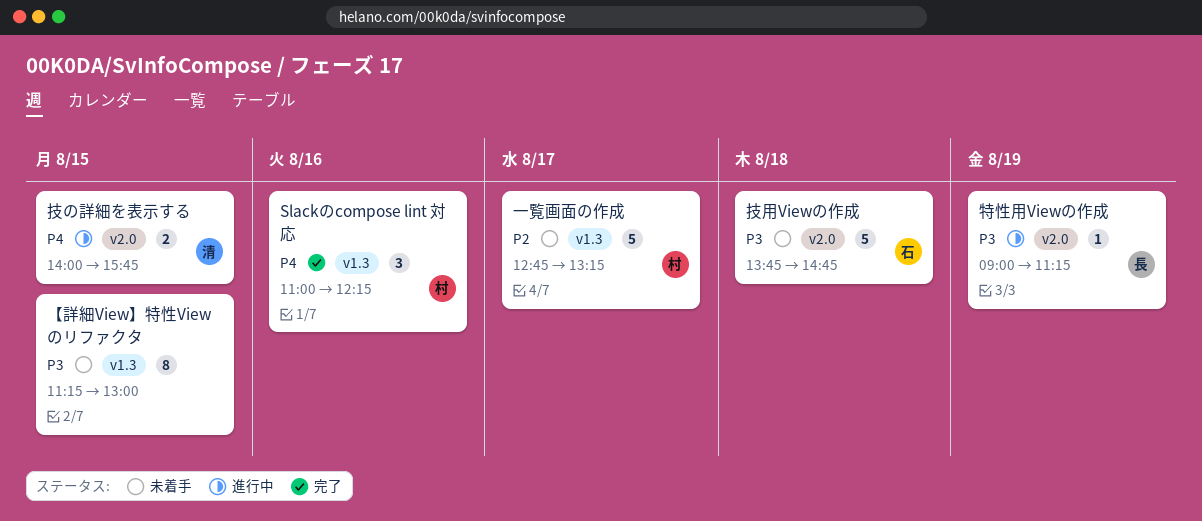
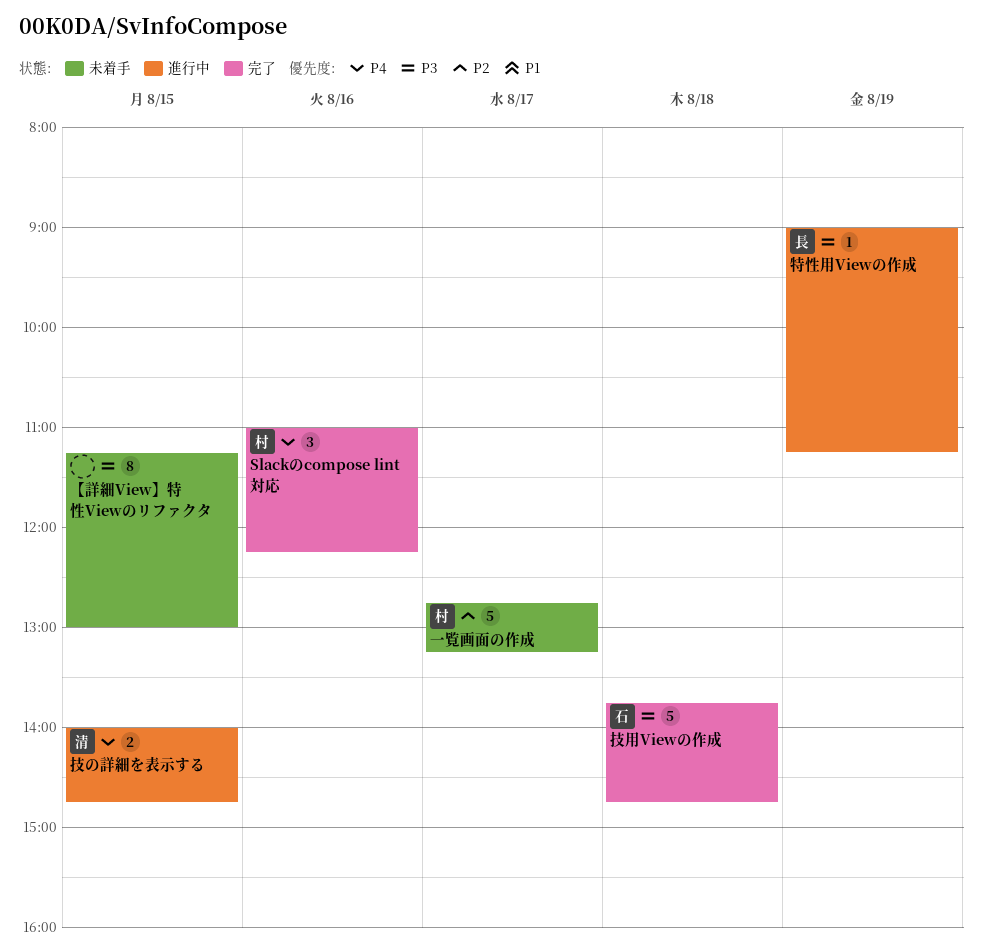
技の詳細を表示する, ends: 15:45 -> 14:45
技用Viewの作成, status: 未着手 -> 完了

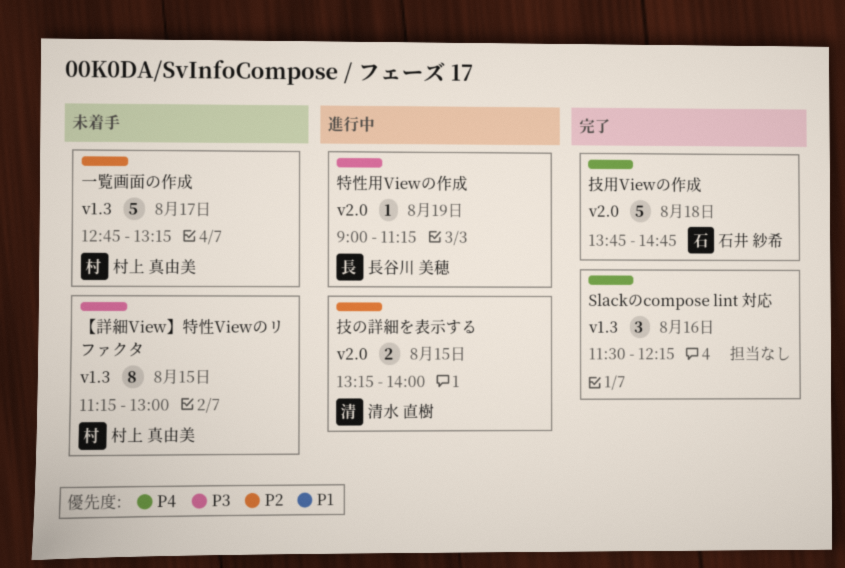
Slackのcompose lint 対応, owner: 村上 真由美 -> none
Slackのcompose lint 対応, begins: 11:00 -> 11:30
【詳細View】特性Viewのリファクタ, owner: none -> 村上 真由美
技の詳細を表示する, priority: P4 -> P2
技の詳細を表示する, begins: 14:00 -> 13:15
技の詳細を表示する, ends: 14:45 -> 14:00
技用Viewの作成, priority: P3 -> P4

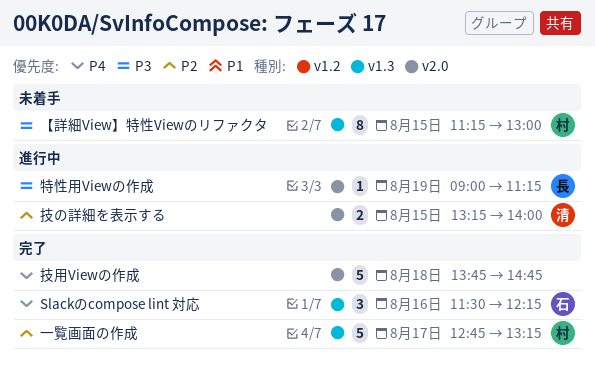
Slackのcompose lint 対応, owner: none -> 石井 紗希
一覧画面の作成, status: 未着手 -> 完了
技用Viewの作成, owner: 石井 紗希 -> none

